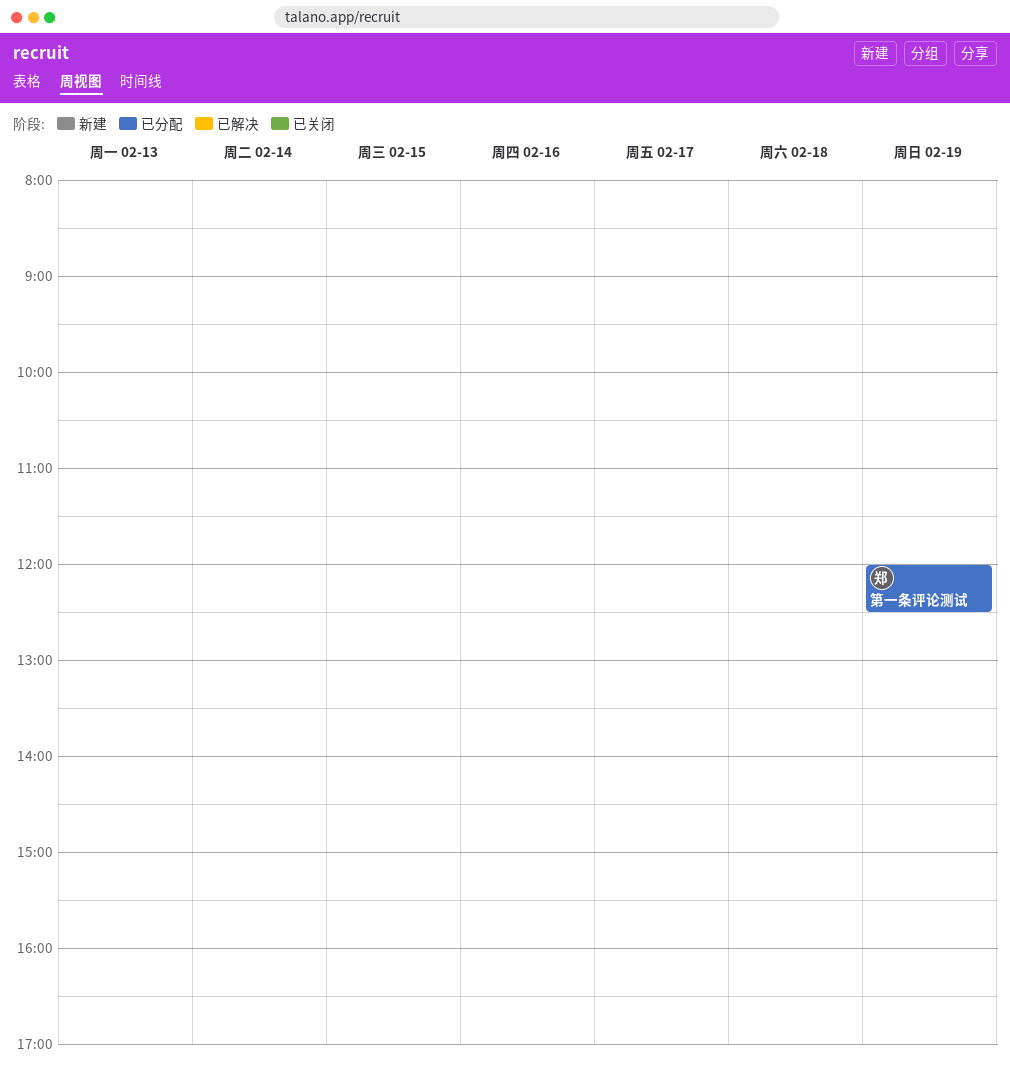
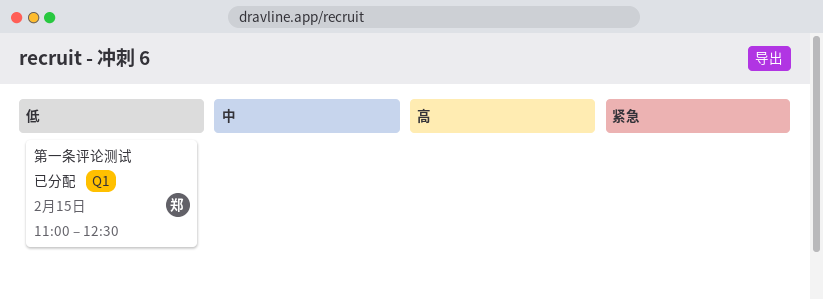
第一条评论测试, day: Feb 19 -> Feb 15
第一条评论测试, begins: 12:00 -> 11:00

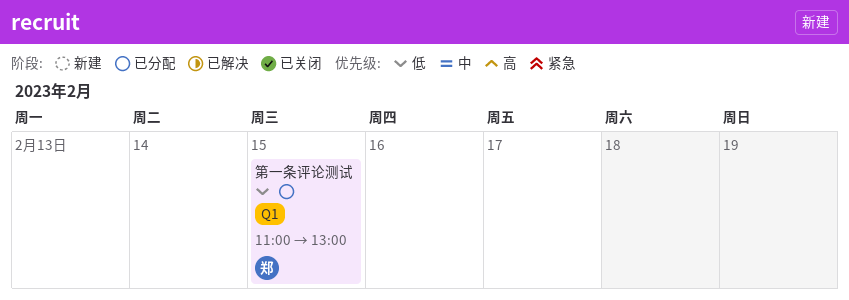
第一条评论测试, ends: 12:30 -> 13:00

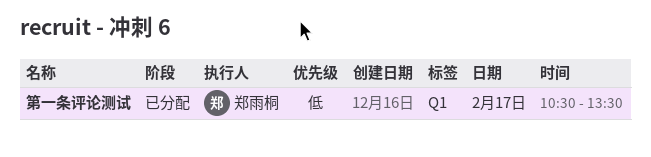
第一条评论测试, day: Feb 15 -> Feb 17
第一条评论测试, begins: 11:00 -> 10:30
第一条评论测试, ends: 13:00 -> 13:30

